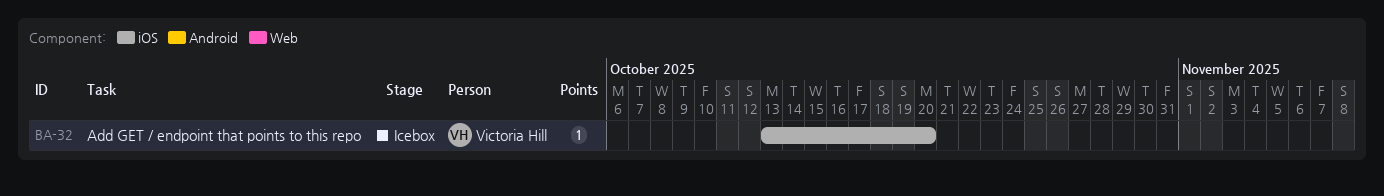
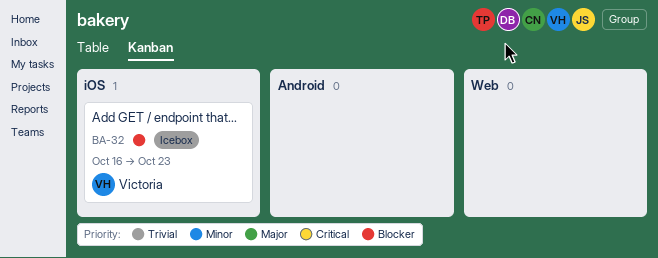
BA-32, start: Oct 13 -> Oct 16
BA-32, due: Oct 20 -> Oct 23

